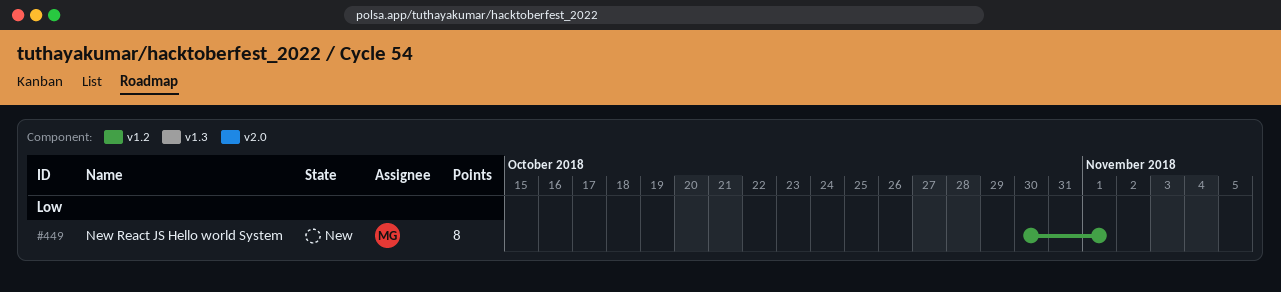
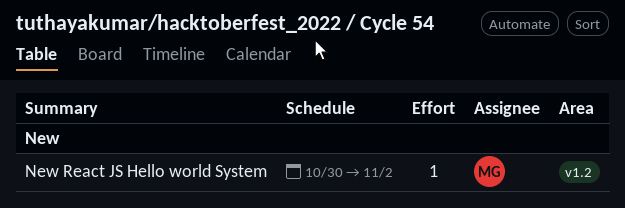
New React JS Hello world System, estimate: 8 -> 1
New React JS Hello world System, due: Nov 1 -> Nov 2

